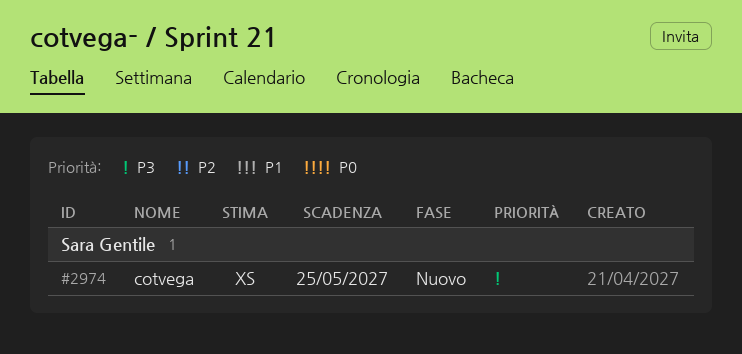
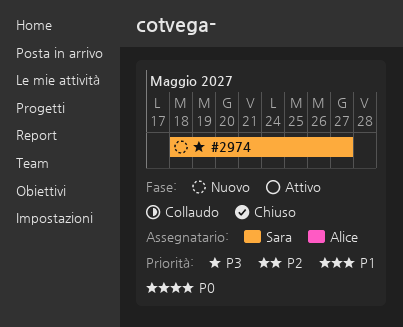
#2974, due: May 25 -> May 27

